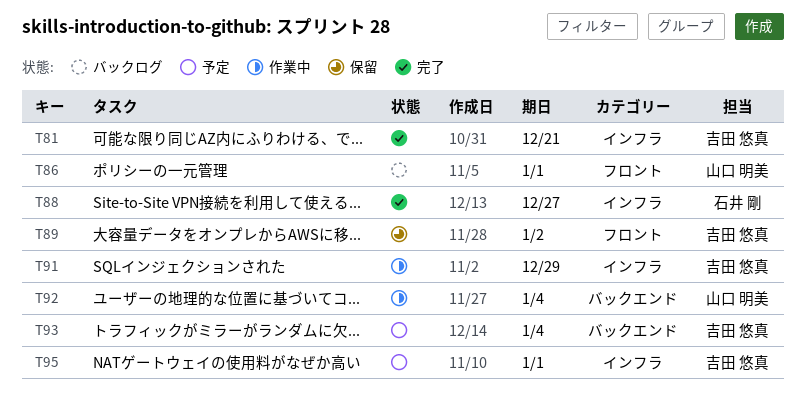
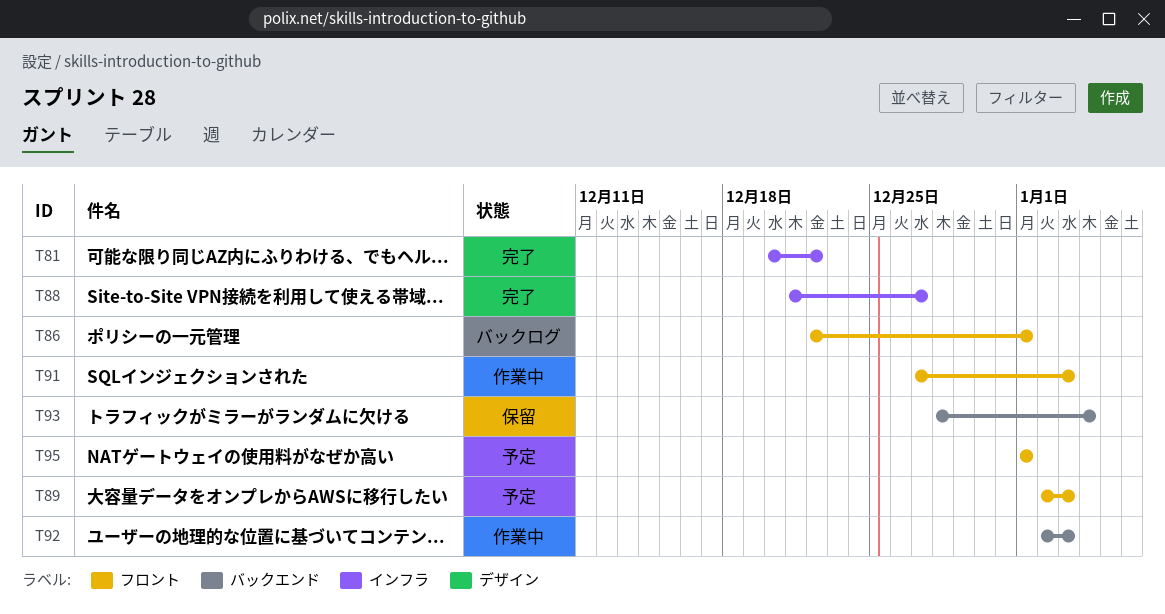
T81, due: Dec 21 -> Dec 22
T89, status: 保留 -> 予定
T89, due: Jan 2 -> Jan 3
T91, label: インフラ -> フロント
T91, due: Dec 29 -> Jan 3
T92, due: Jan 4 -> Jan 3
T93, status: 予定 -> 保留
T95, label: インフラ -> フロント

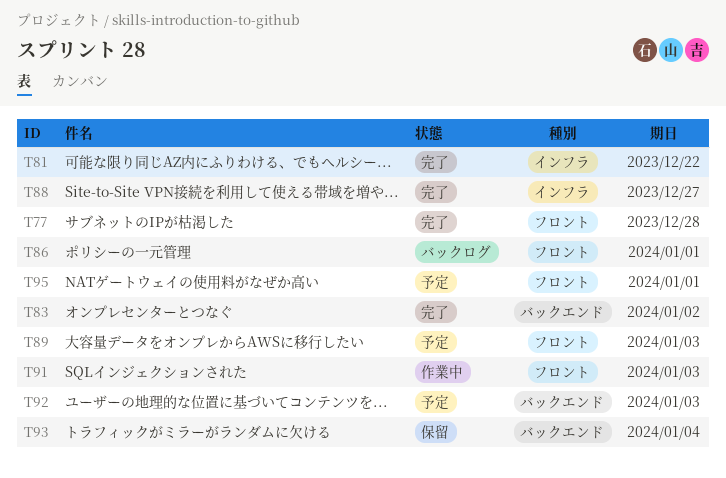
T77: none -> present
T83: none -> present
T92, status: 作業中 -> 予定

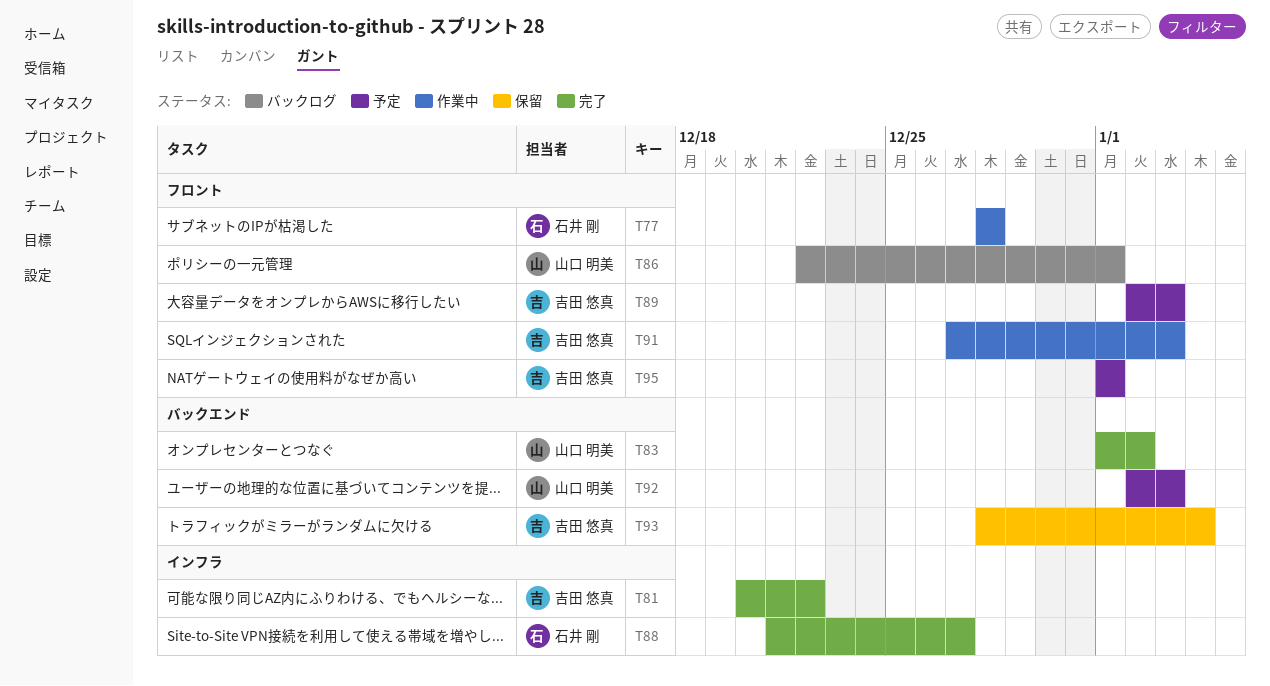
T77, status: 完了 -> 作業中

